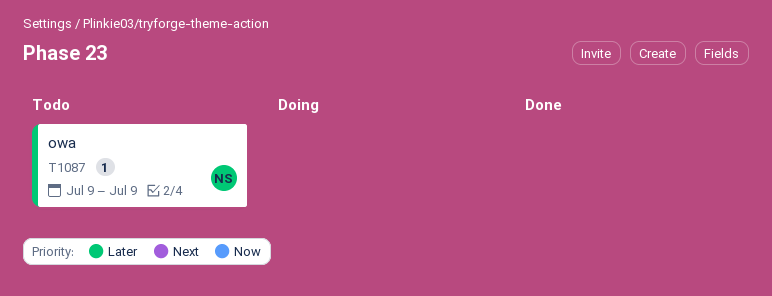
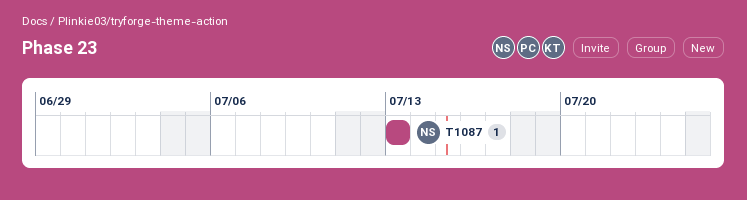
T1087, start: Jul 9 -> Jul 13
T1087, due: Jul 9 -> Jul 13

